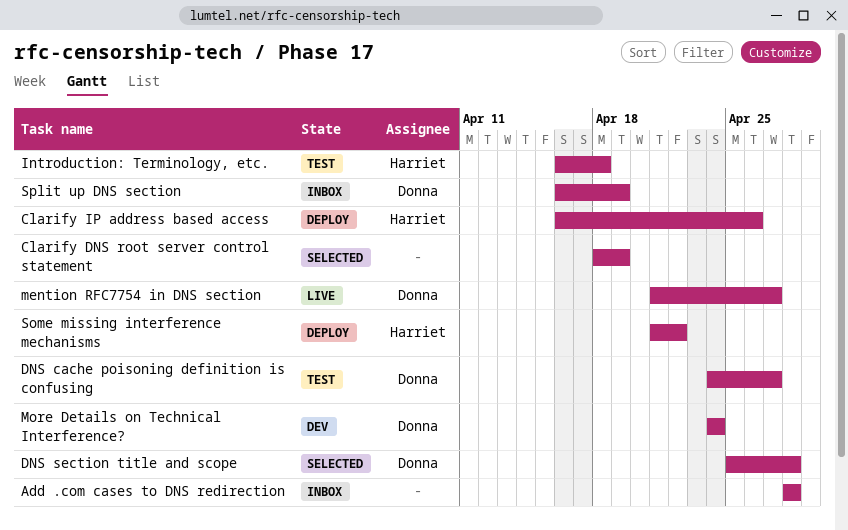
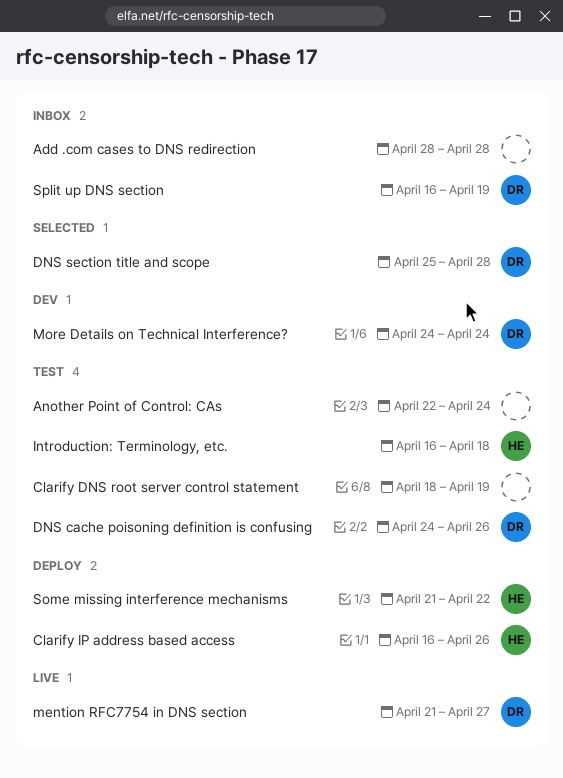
Another Point of Control: CAs: none -> present
Clarify DNS root server control statement, status: Selected -> Test
DNS cache poisoning definition is confusing, due: Apr 27 -> Apr 26

